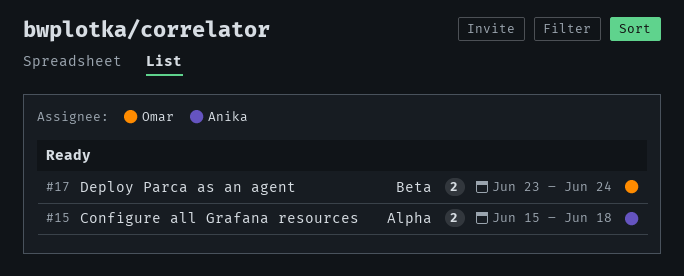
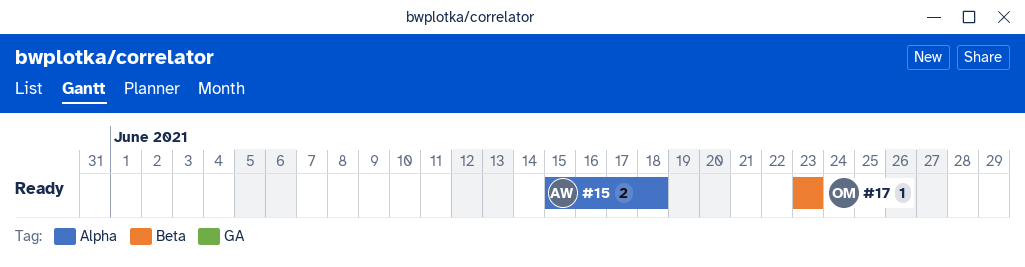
#17, estimate: 2 -> 1
#17, due: Jun 24 -> Jun 23

